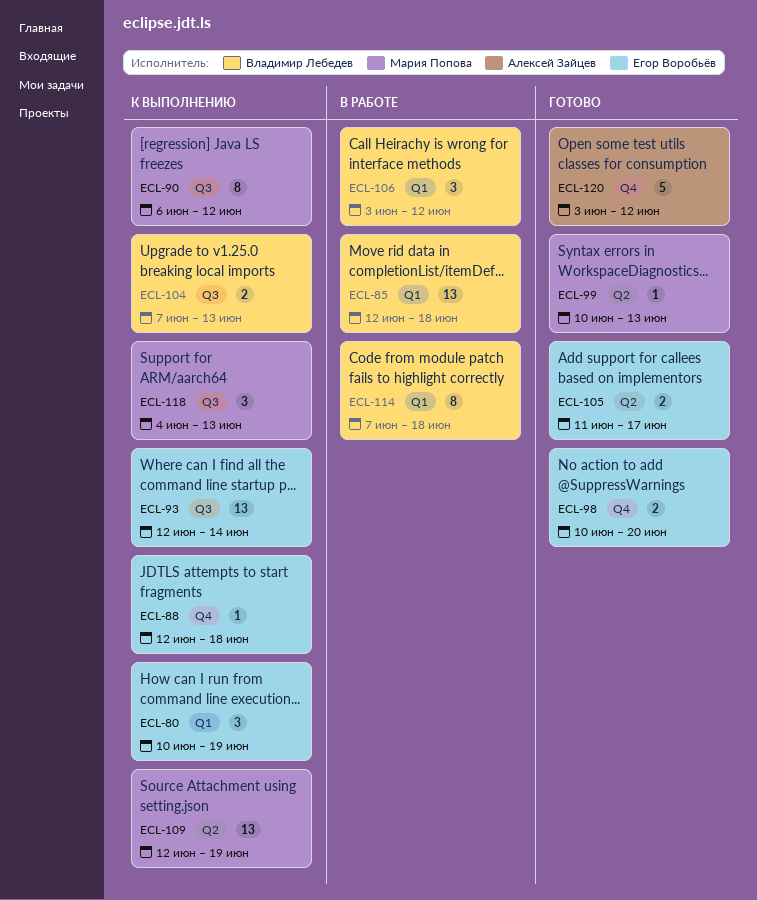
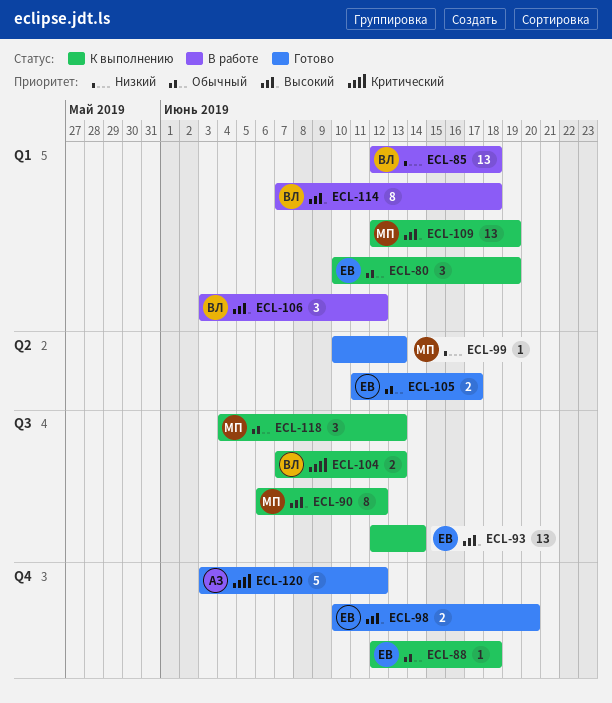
ECL-109, label: Q2 -> Q1

